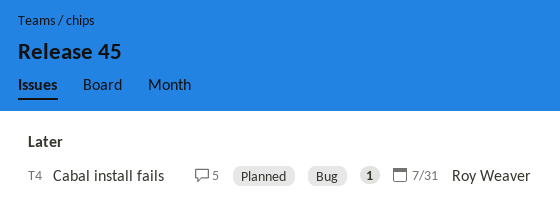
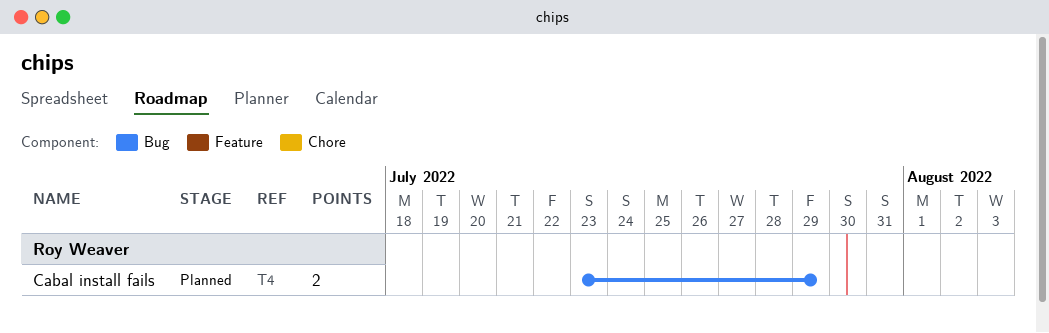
T4, estimate: 1 -> 2
T4, due: Jul 31 -> Jul 29

